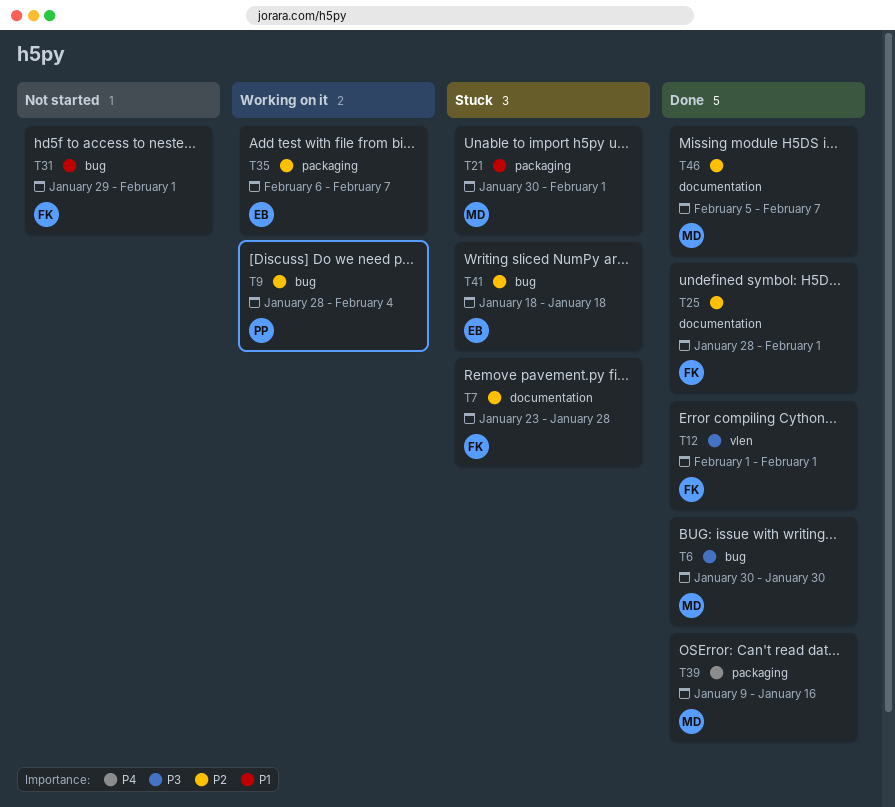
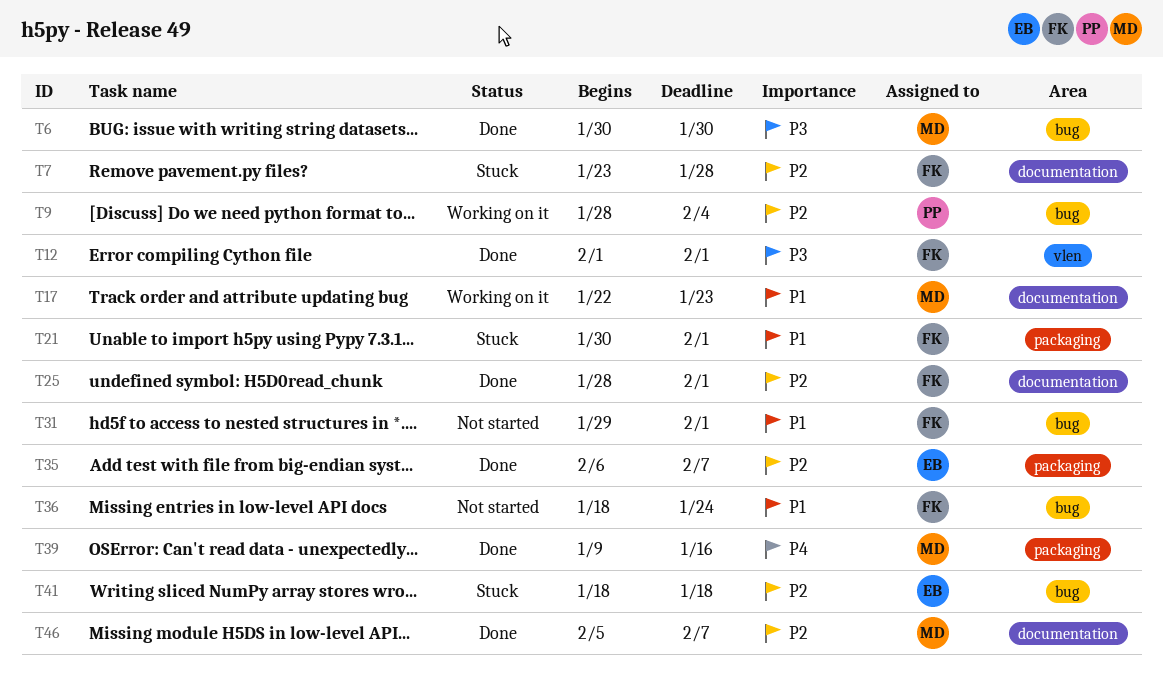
T17: none -> present
T21, owner: MD -> FK
T35, status: Working on it -> Done
T36: none -> present

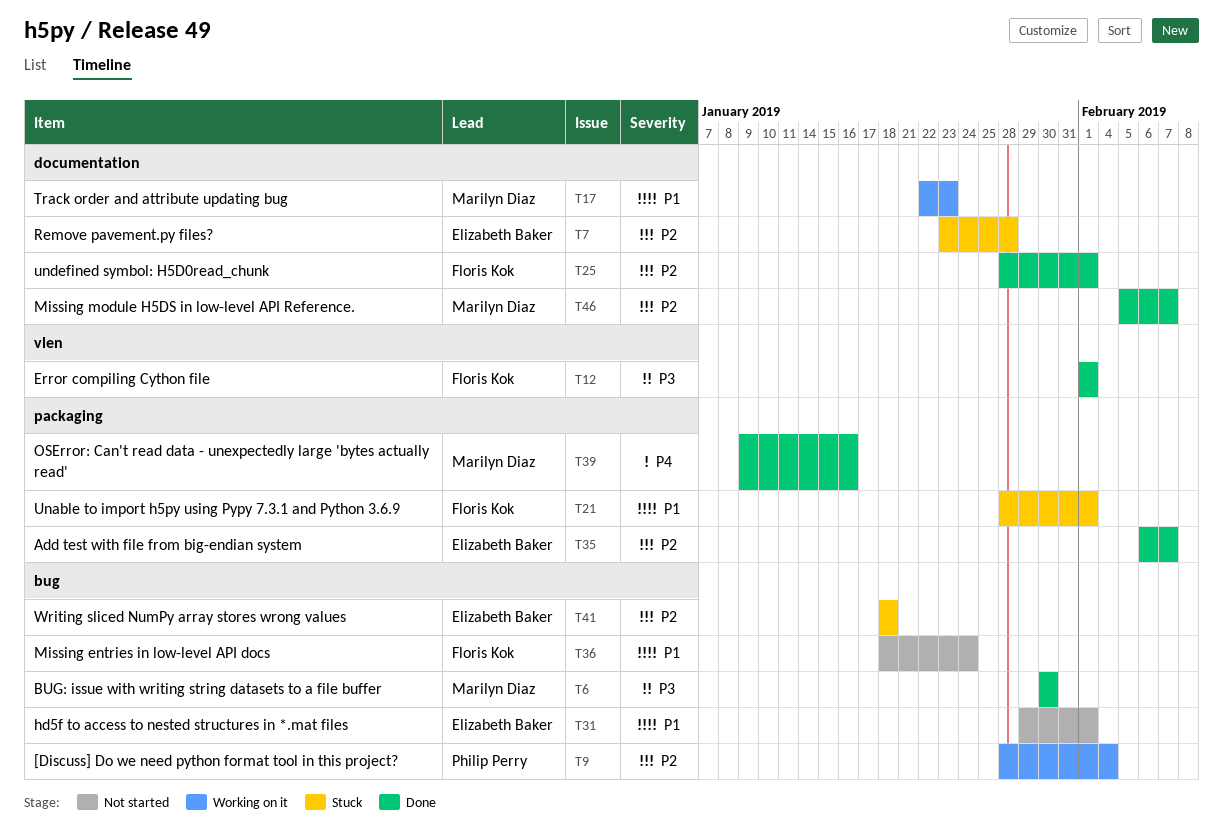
T7, owner: Floris Kok -> Elizabeth Baker
T21, start: Jan 30 -> Jan 28
T31, owner: Floris Kok -> Elizabeth Baker

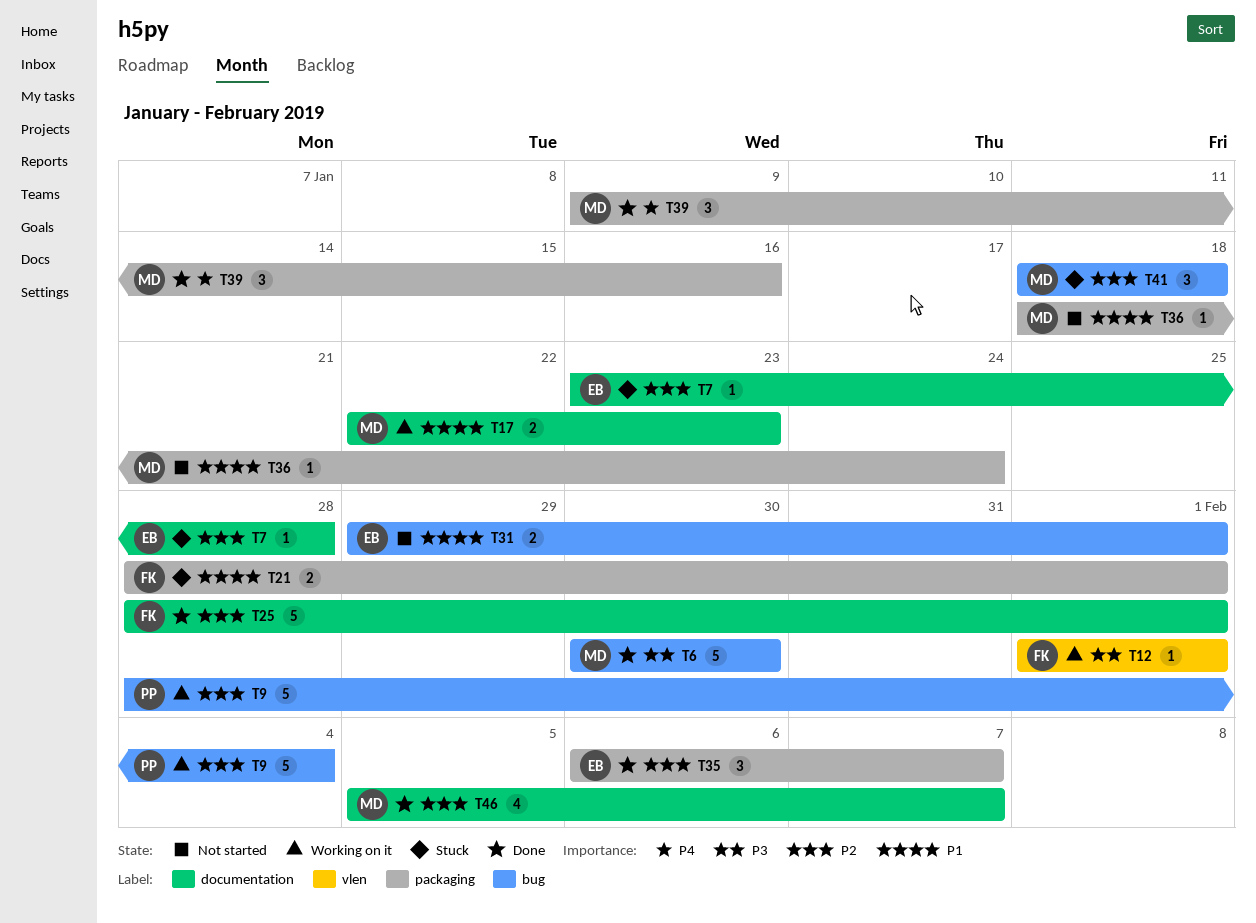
T12, status: Done -> Working on it
T36, owner: Floris Kok -> Marilyn Diaz
T36, label: bug -> packaging
T41, owner: Elizabeth Baker -> Marilyn Diaz

